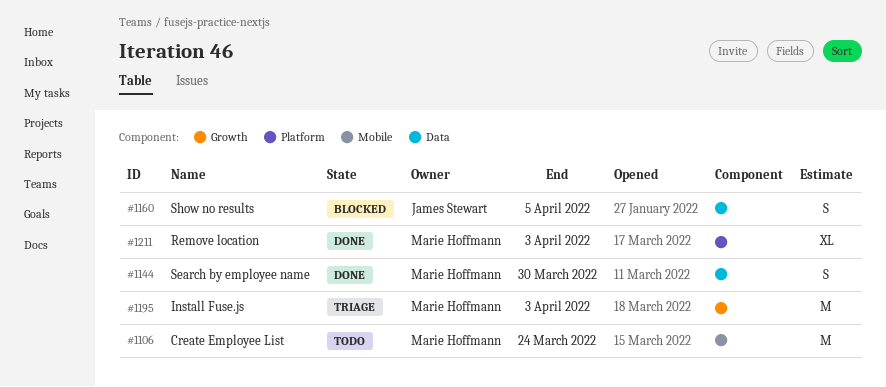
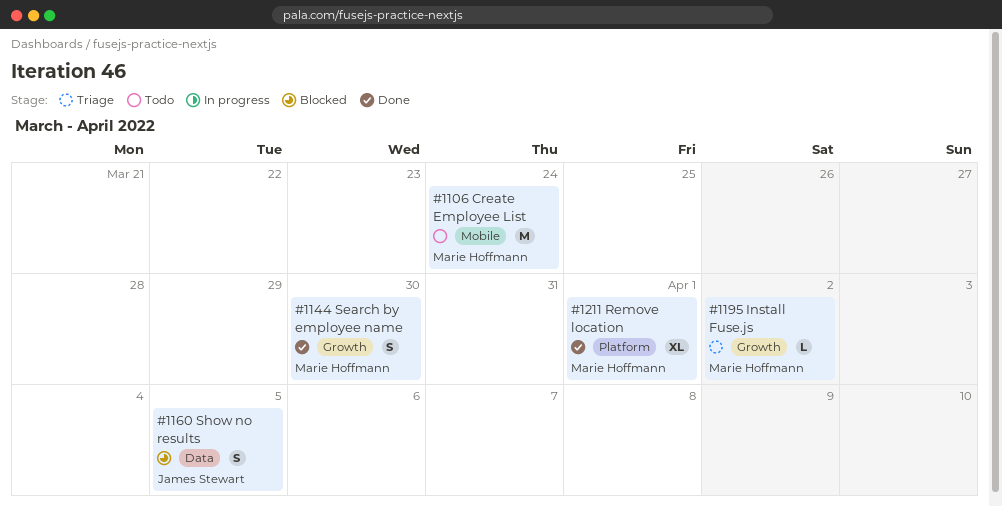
#1144, label: Data -> Growth
#1195, estimate: M -> L
#1195, due: Apr 3 -> Apr 2
#1211, due: Apr 3 -> Apr 1

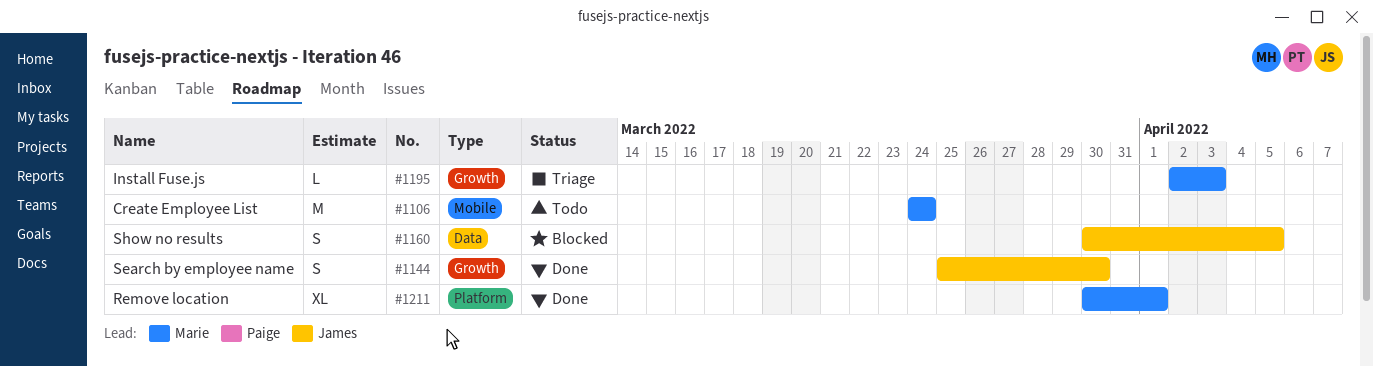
#1144, owner: Marie Hoffmann -> James Stewart
#1195, due: Apr 2 -> Apr 3

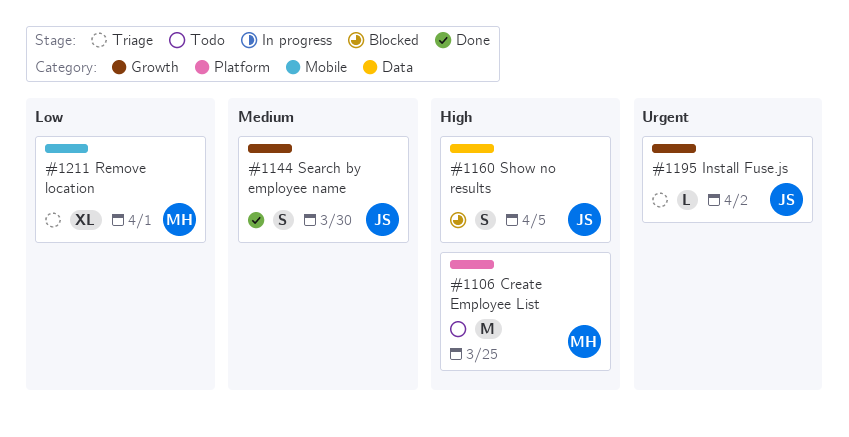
#1106, label: Mobile -> Platform
#1106, due: Mar 24 -> Mar 25
#1195, owner: Marie -> James
#1195, due: Apr 3 -> Apr 2
#1211, status: Done -> Triage
#1211, label: Platform -> Mobile

